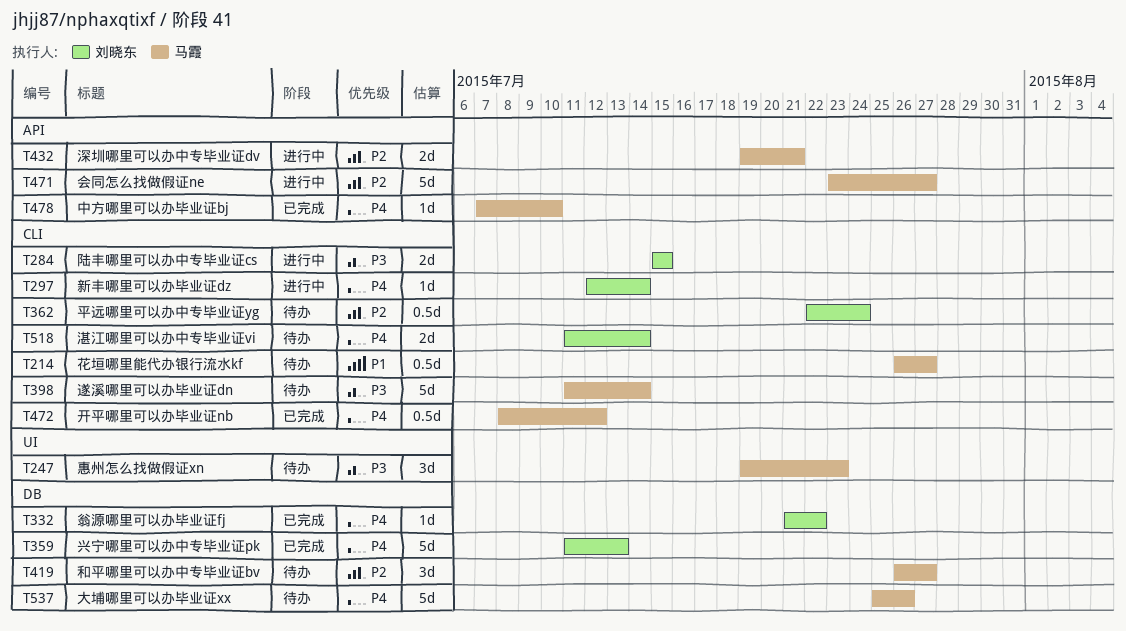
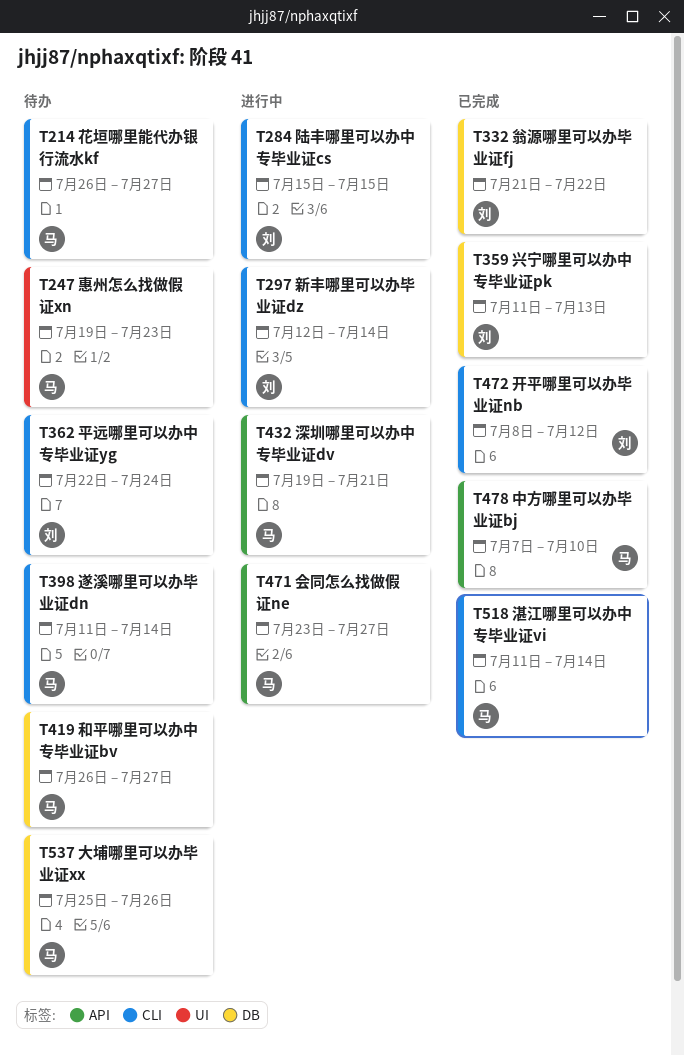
T472, owner: 马霞 -> 刘晓东
T518, status: 待办 -> 已完成
T518, owner: 刘晓东 -> 马霞

